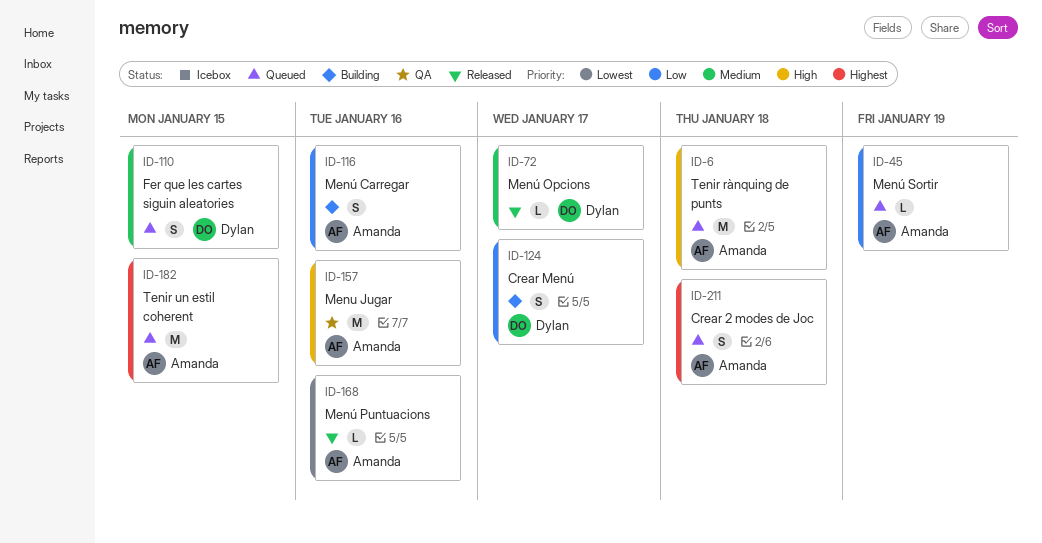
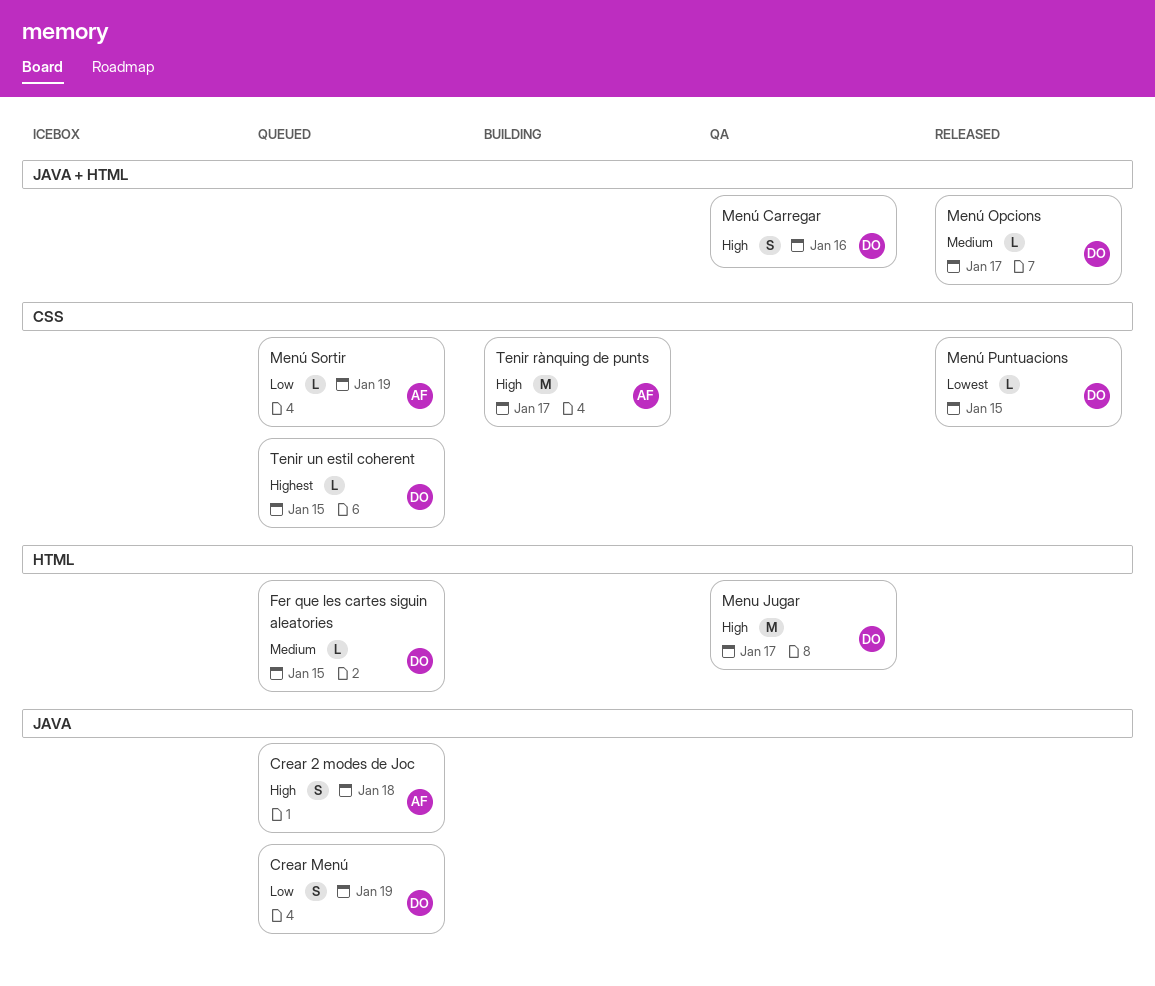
Crear 2 modes de Joc, priority: Highest -> High
Crear Menú, status: Building -> Queued
Crear Menú, due: Jan 17 -> Jan 19
Fer que les cartes siguin aleatories, estimate: S -> L
Menu Jugar, owner: Amanda -> Dylan
Menu Jugar, due: Jan 16 -> Jan 17
Menú Carregar, status: Building -> QA
Menú Carregar, owner: Amanda -> Dylan
Menú Carregar, priority: Low -> High
Menú Puntuacions, owner: Amanda -> Dylan
Menú Puntuacions, due: Jan 16 -> Jan 15
Tenir rànquing de punts, status: Queued -> Building
Tenir rànquing de punts, due: Jan 18 -> Jan 17
Tenir un estil coherent, owner: Amanda -> Dylan
Tenir un estil coherent, estimate: M -> L

